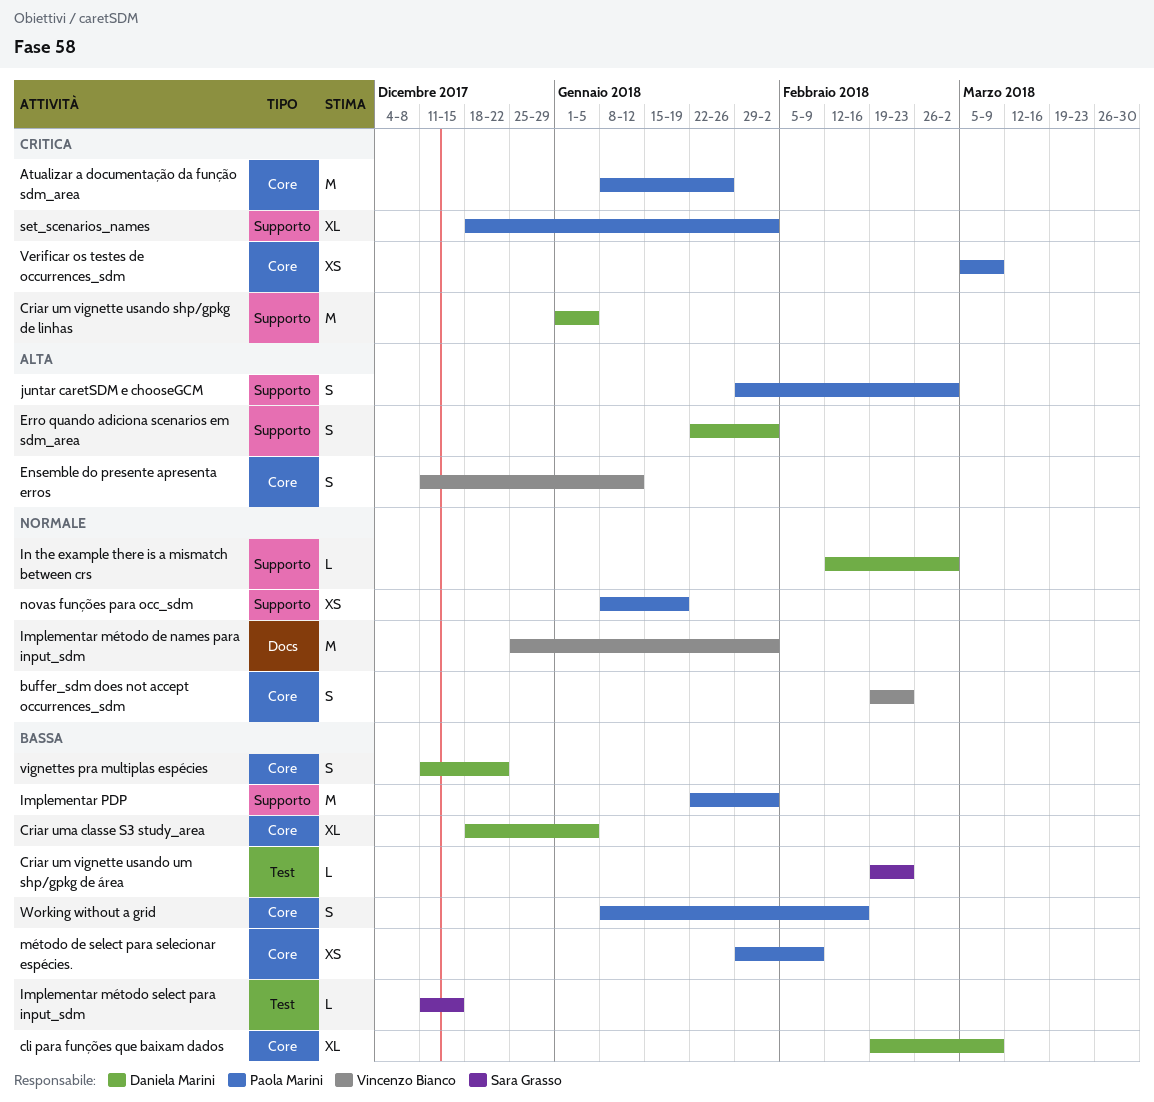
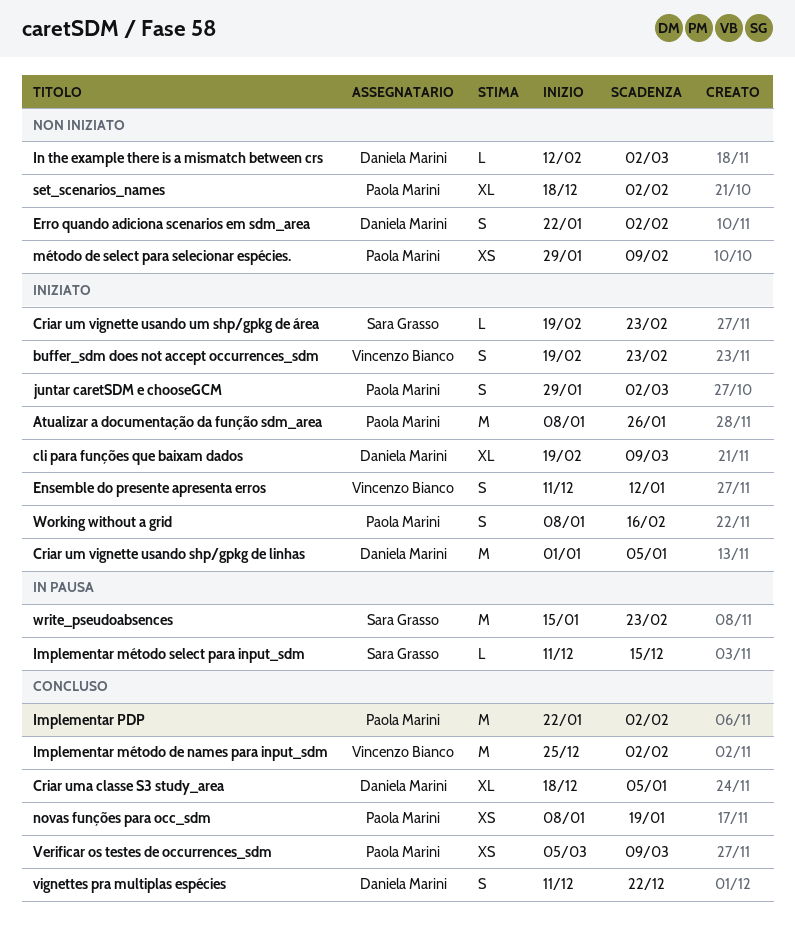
write_pseudoabsences: none -> present

